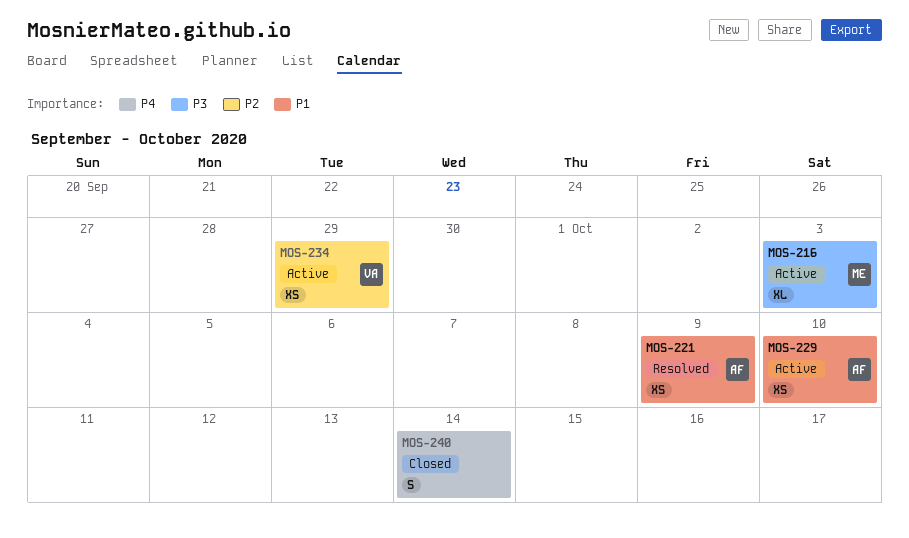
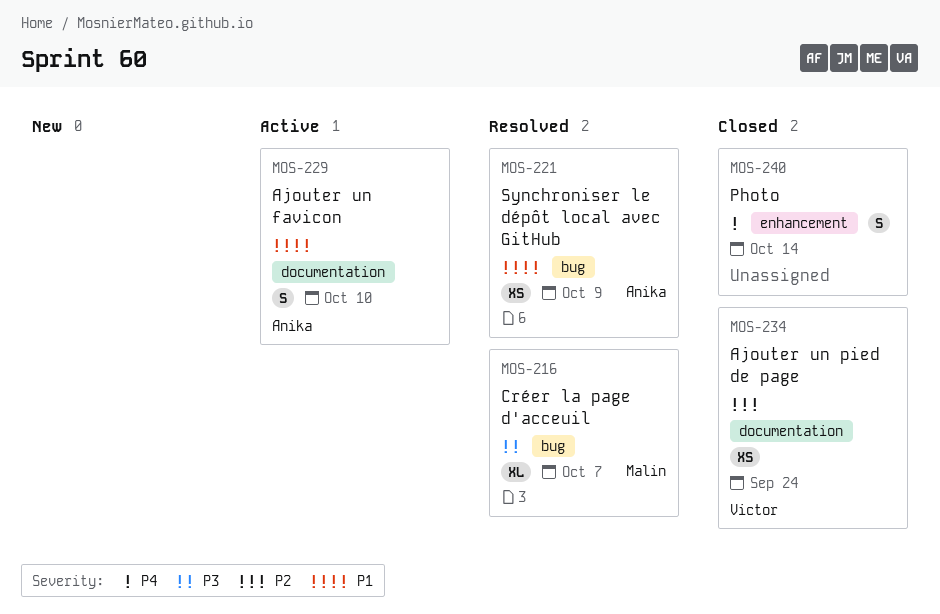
MOS-216, status: Active -> Resolved
MOS-216, due: Oct 3 -> Oct 7
MOS-229, estimate: XS -> S
MOS-234, status: Active -> Closed
MOS-234, due: Sep 29 -> Sep 24

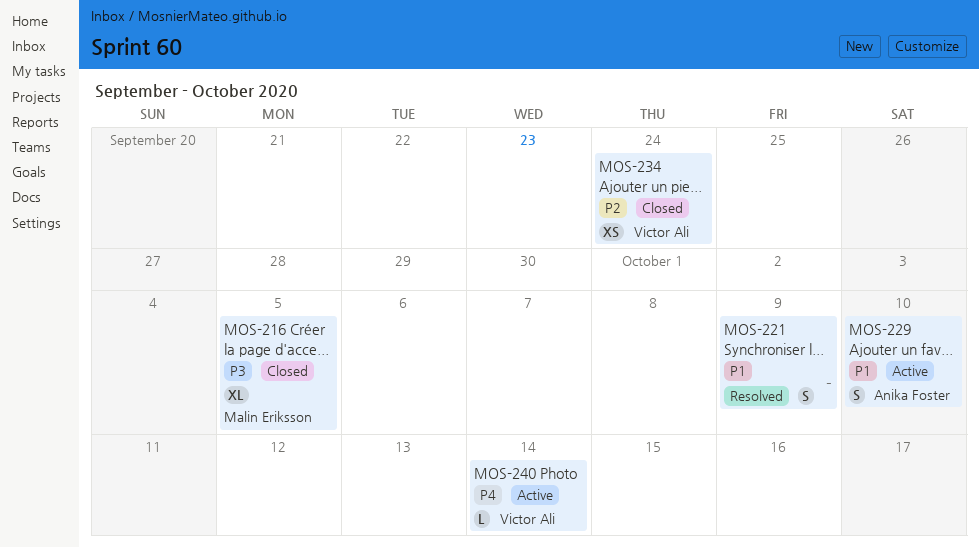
MOS-216, status: Resolved -> Closed
MOS-216, due: Oct 7 -> Oct 5
MOS-221, owner: Anika Foster -> none
MOS-221, estimate: XS -> S
MOS-240, status: Closed -> Active
MOS-240, owner: none -> Victor Ali
MOS-240, estimate: S -> L

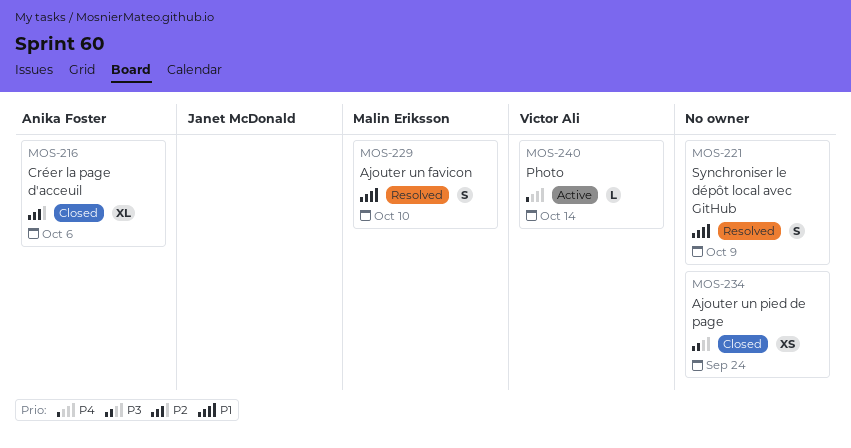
MOS-216, owner: Malin Eriksson -> Anika Foster
MOS-216, priority: P3 -> P2
MOS-216, due: Oct 5 -> Oct 6
MOS-229, status: Active -> Resolved
MOS-229, owner: Anika Foster -> Malin Eriksson
MOS-234, owner: Victor Ali -> none
MOS-234, priority: P2 -> P3

